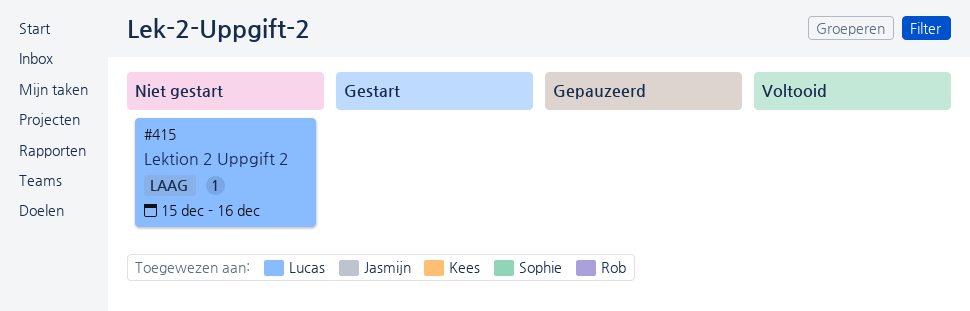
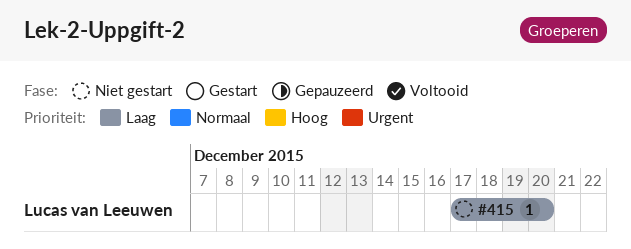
#415, start: Dec 15 -> Dec 17
#415, due: Dec 16 -> Dec 20

